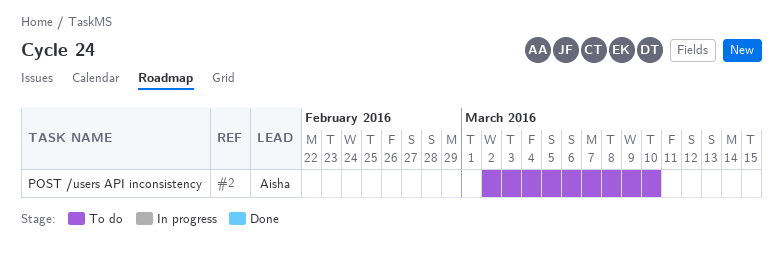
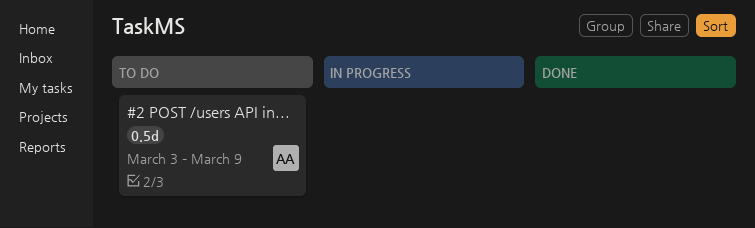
#2, start: Mar 2 -> Mar 3
#2, due: Mar 10 -> Mar 9

